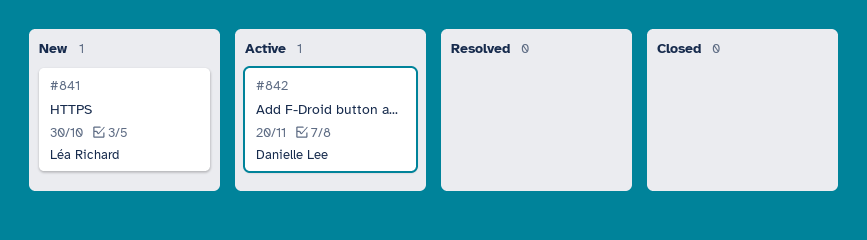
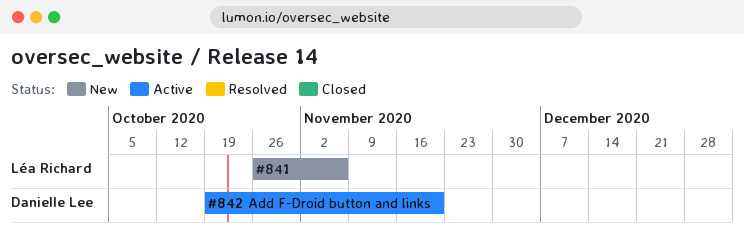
#841, due: Oct 30 -> Nov 6

